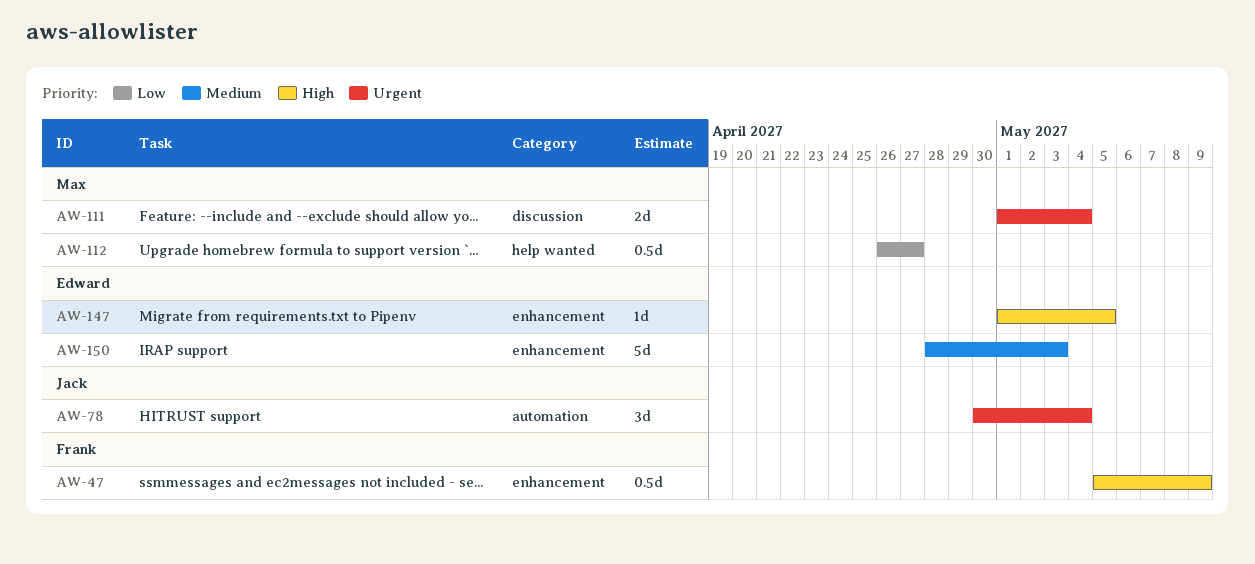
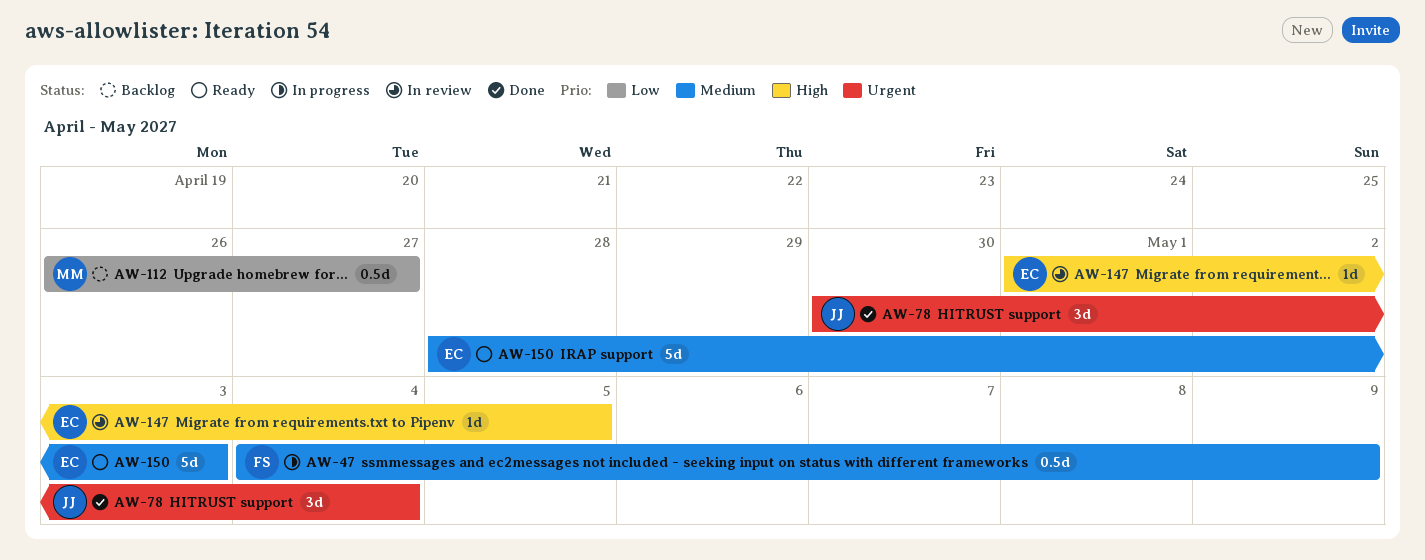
AW-47, priority: High -> Medium
AW-47, start: May 5 -> May 4
AW-111: present -> none

